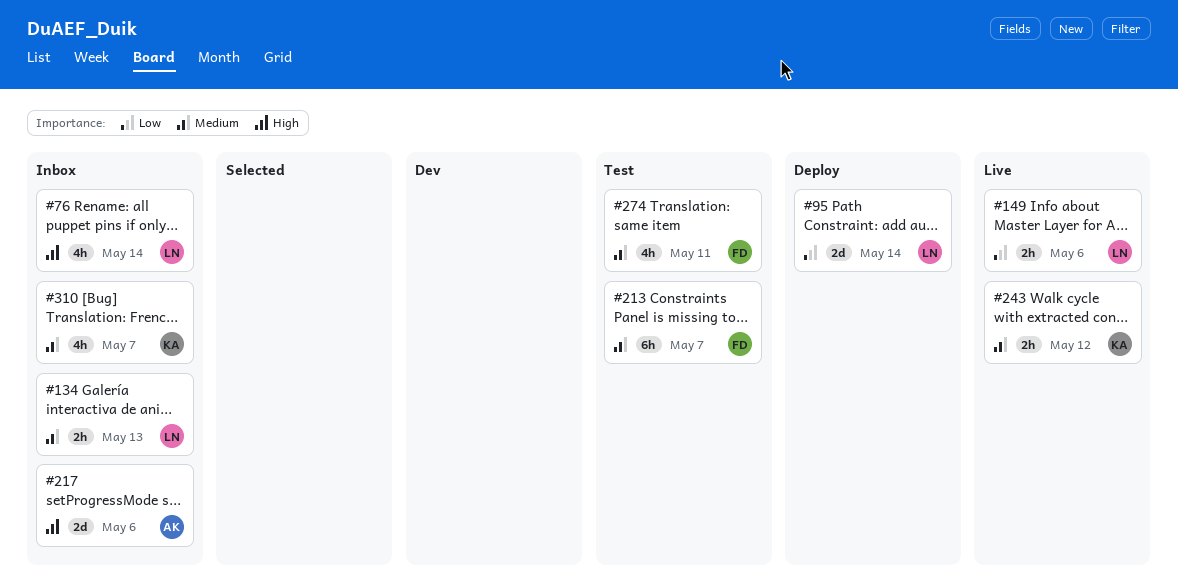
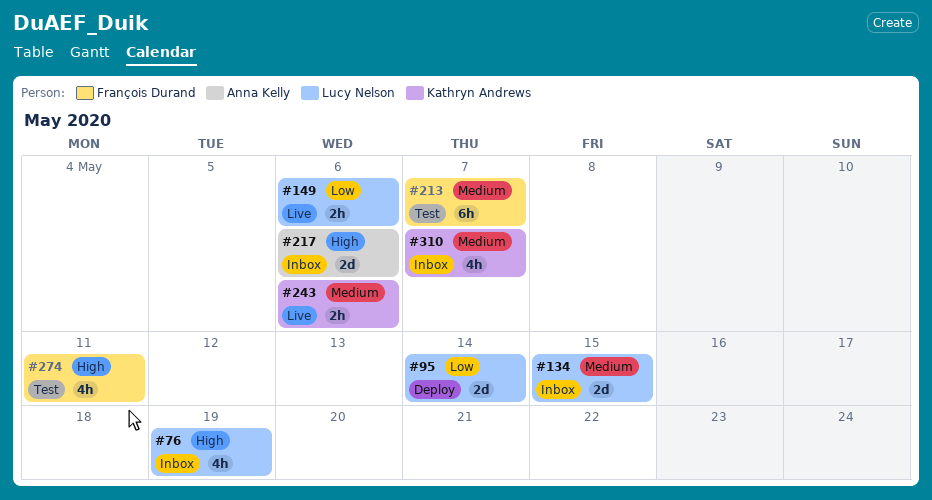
#76, due: May 14 -> May 19
#134, estimate: 2h -> 2d
#134, due: May 13 -> May 15
#243, due: May 12 -> May 6
#274, priority: Medium -> High

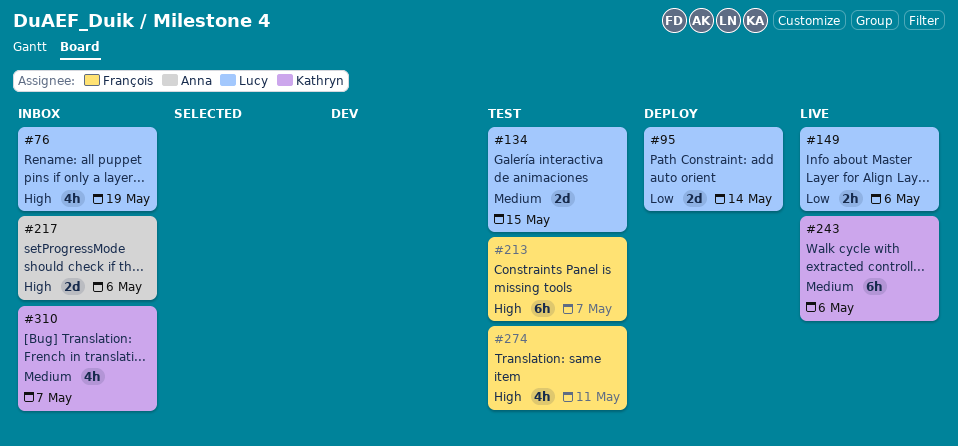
#134, status: Inbox -> Test
#213, priority: Medium -> High
#243, estimate: 2h -> 6h

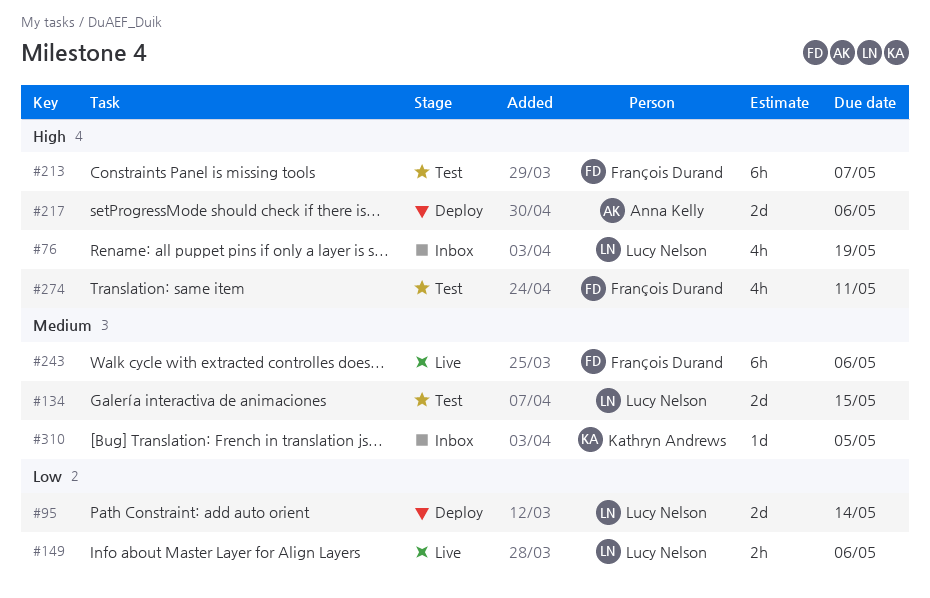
#217, status: Inbox -> Deploy
#243, owner: Kathryn Andrews -> François Durand
#310, estimate: 4h -> 1d
#310, due: May 7 -> May 5

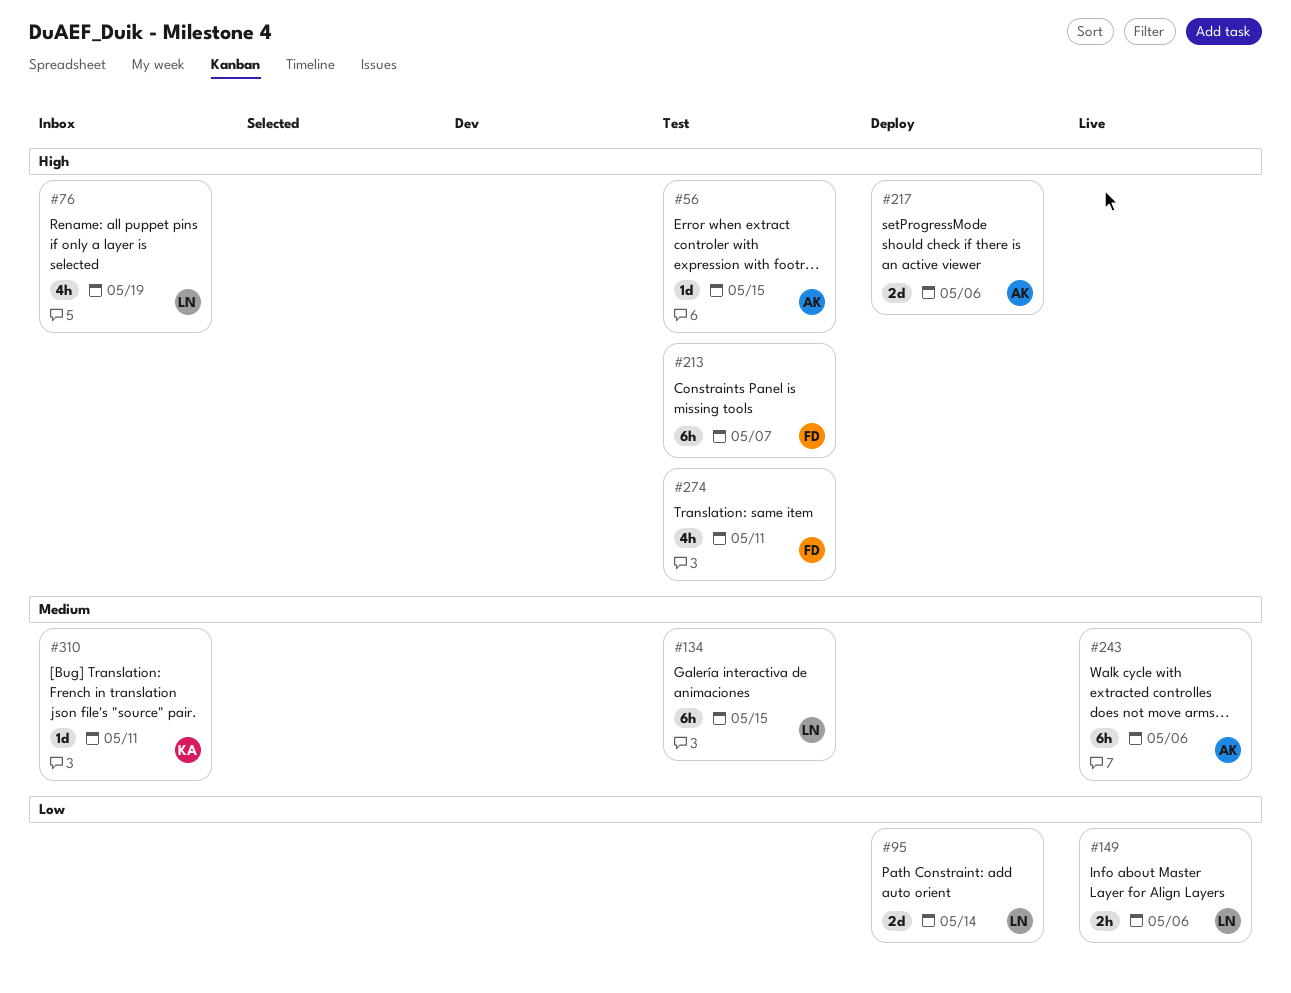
#56: none -> present
#134, estimate: 2d -> 6h
#243, owner: François Durand -> Anna Kelly
#310, due: May 5 -> May 11

